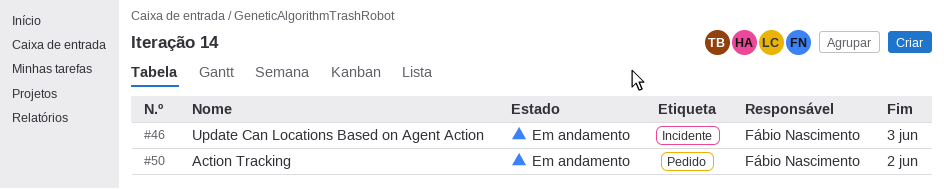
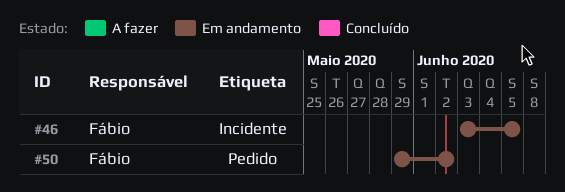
#46, due: Jun 3 -> Jun 5

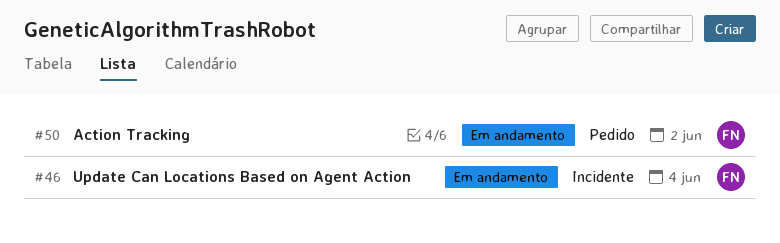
#46, due: Jun 5 -> Jun 4

